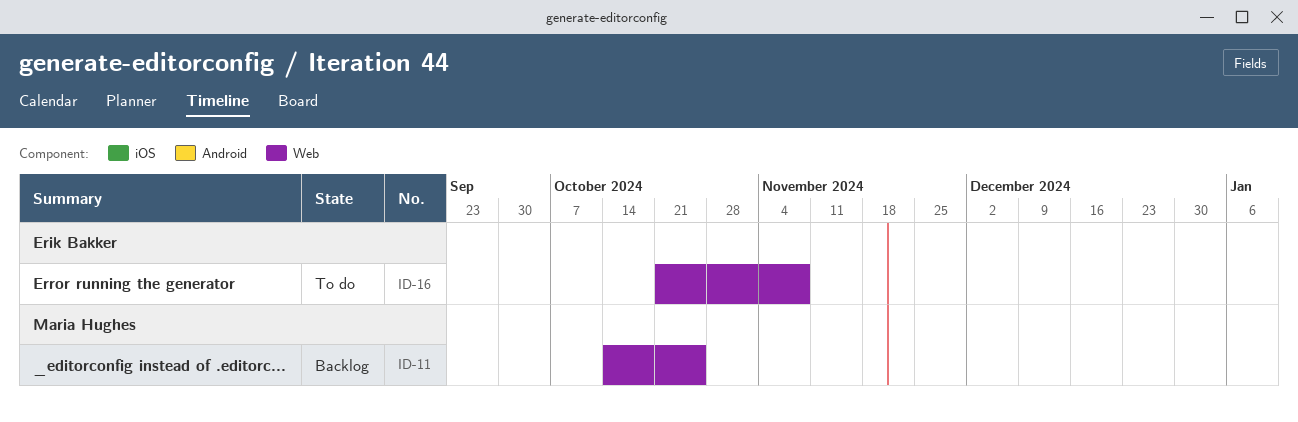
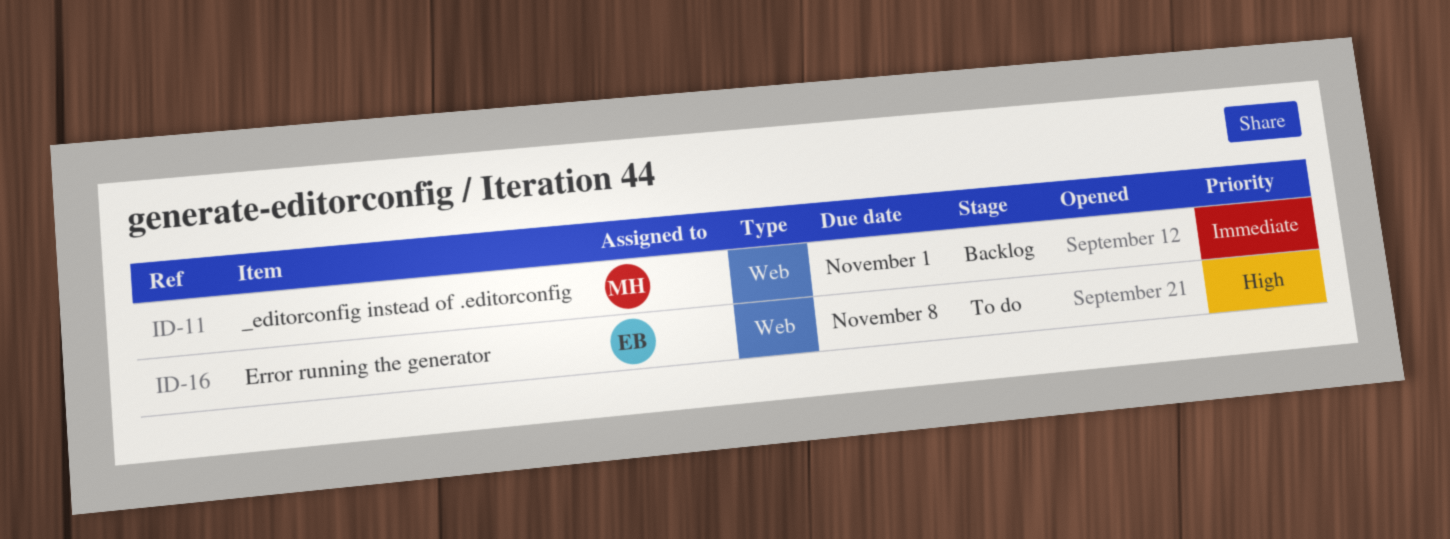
ID-11, due: Oct 25 -> Nov 1

